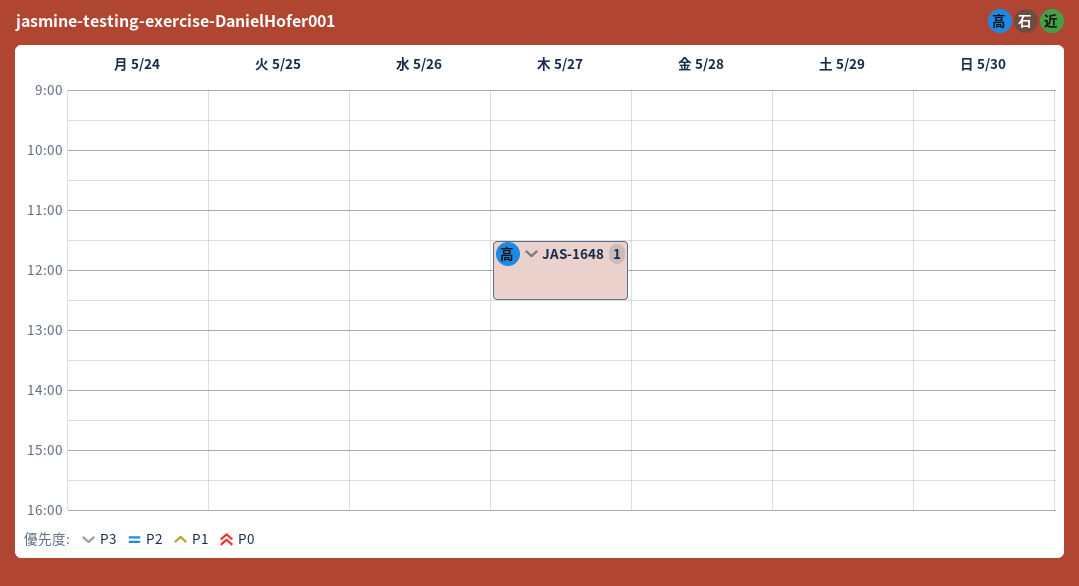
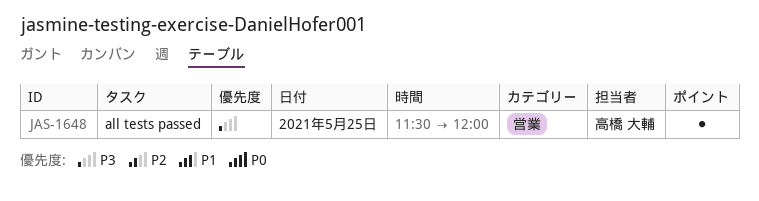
JAS-1648, day: May 27 -> May 25
JAS-1648, ends: 12:30 -> 12:00

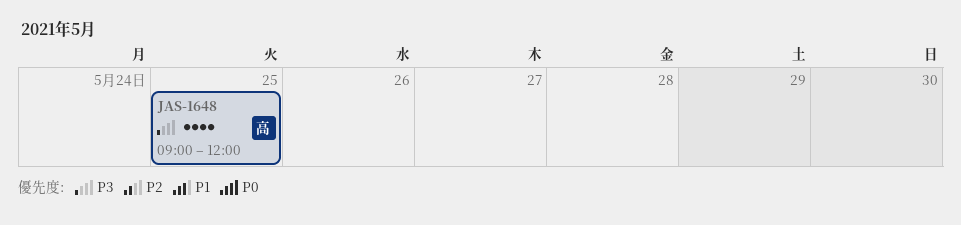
JAS-1648, estimate: 1 -> 4
JAS-1648, begins: 11:30 -> 09:00

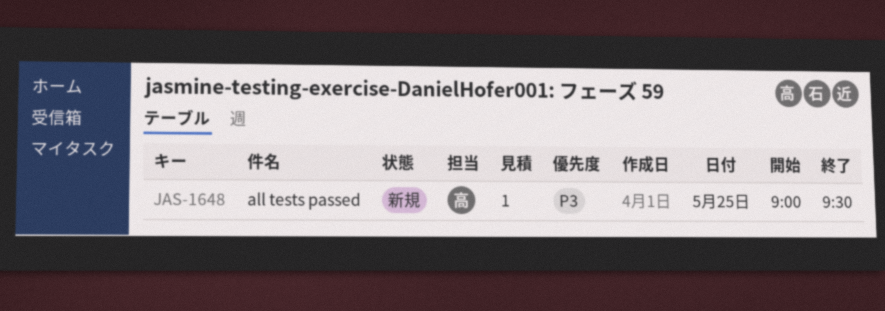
JAS-1648, estimate: 4 -> 1
JAS-1648, ends: 12:00 -> 09:30

